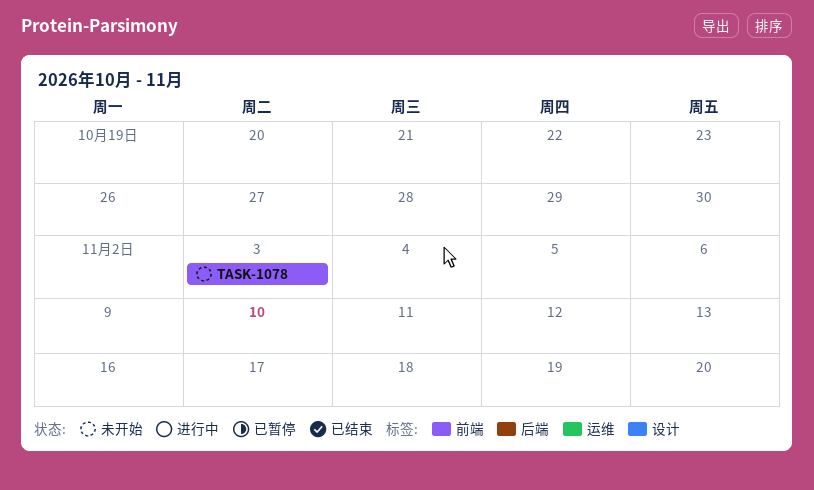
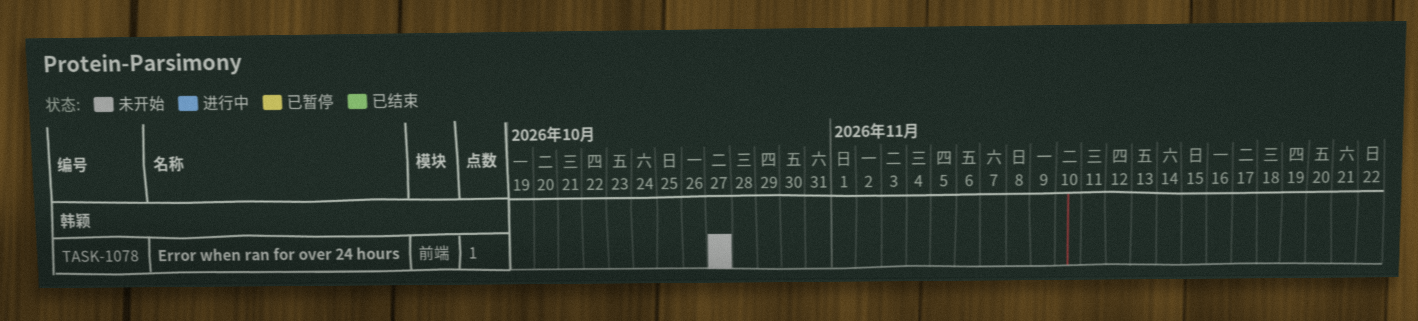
TASK-1078, start: Nov 3 -> Oct 27
TASK-1078, due: Nov 3 -> Oct 27

